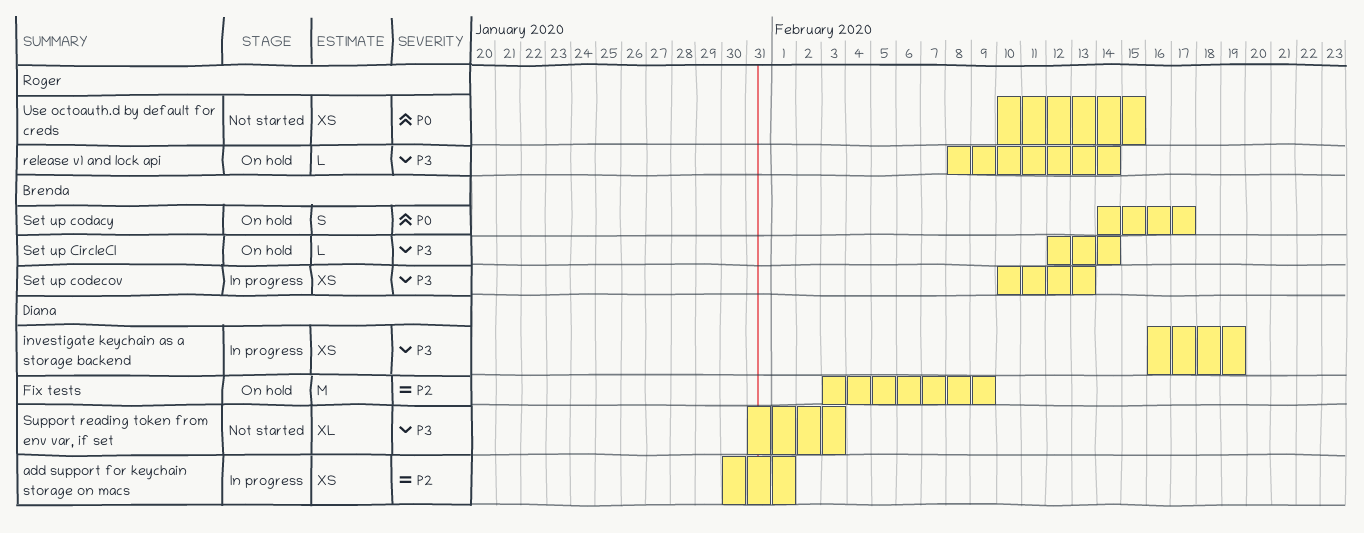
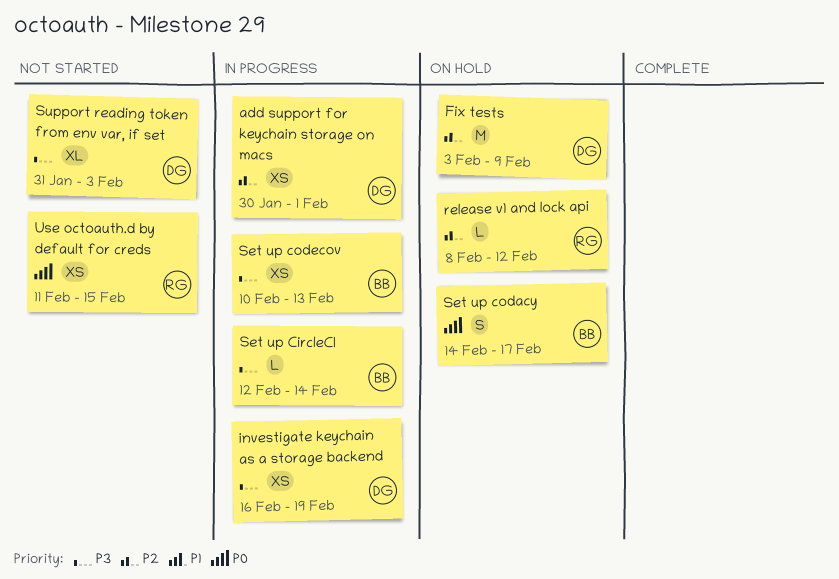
release v1 and lock api, priority: P3 -> P2
release v1 and lock api, due: Feb 14 -> Feb 12
Set up CircleCI, status: On hold -> In progress
Use octoauth.d by default for creds, start: Feb 10 -> Feb 11

